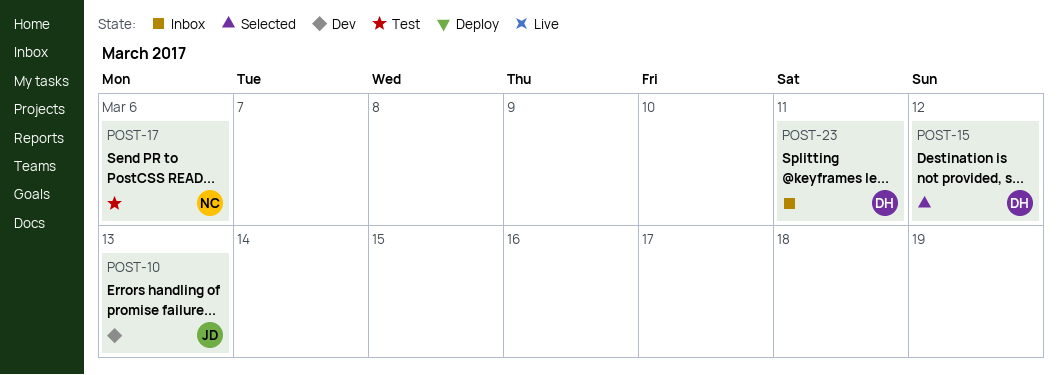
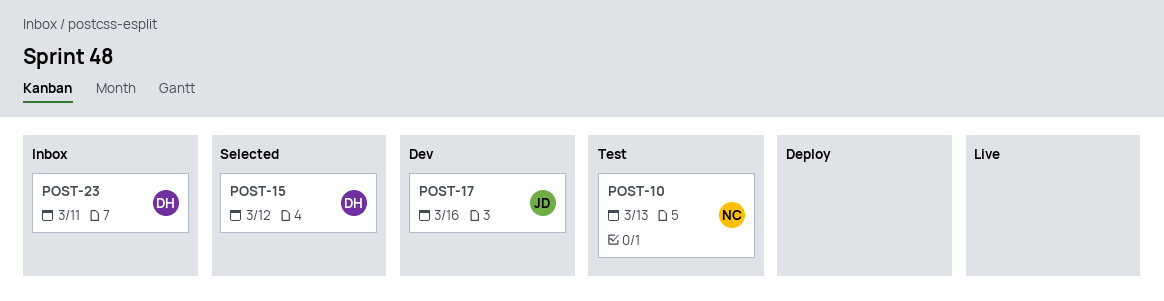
POST-10, status: Dev -> Test
POST-10, owner: JD -> NC
POST-17, status: Test -> Dev
POST-17, owner: NC -> JD
POST-17, due: Mar 6 -> Mar 16

